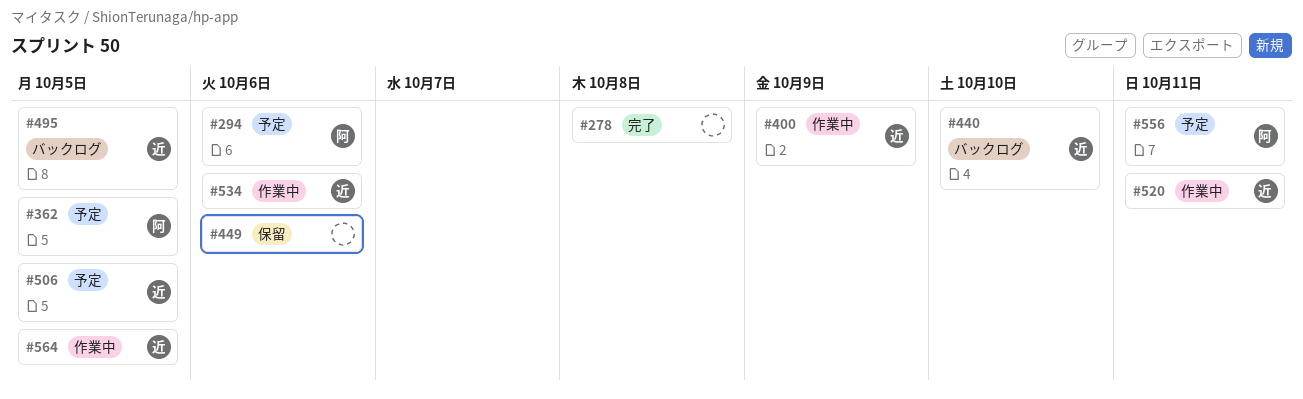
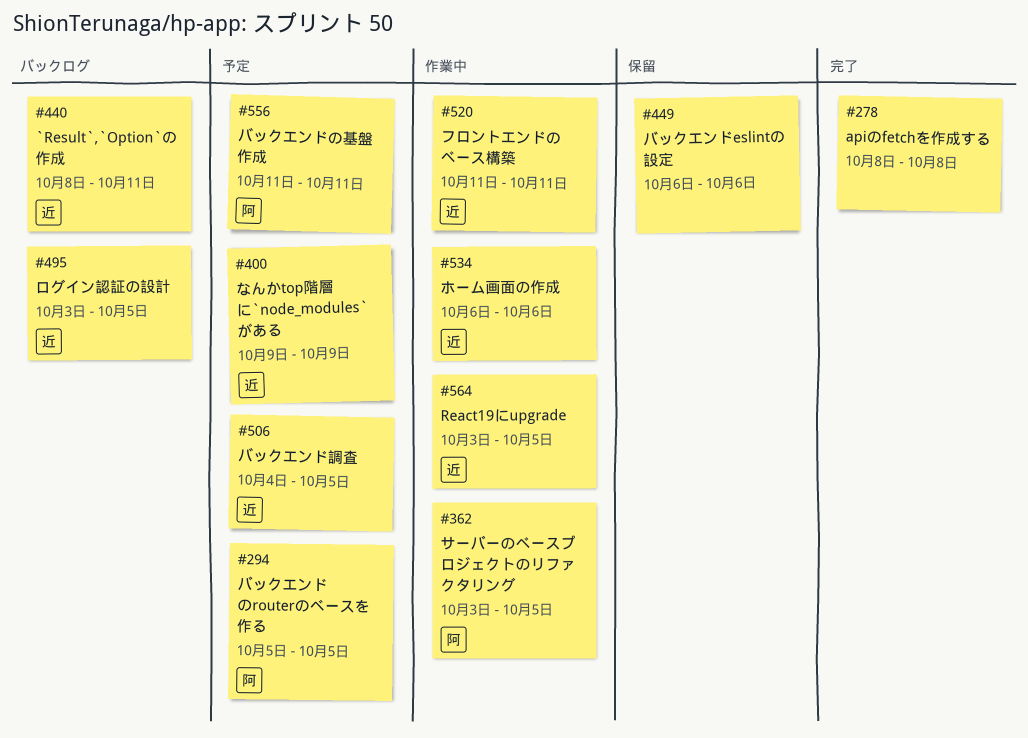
#294, due: Oct 6 -> Oct 5
#362, status: 予定 -> 作業中
#400, status: 作業中 -> 予定
#440, due: Oct 10 -> Oct 11

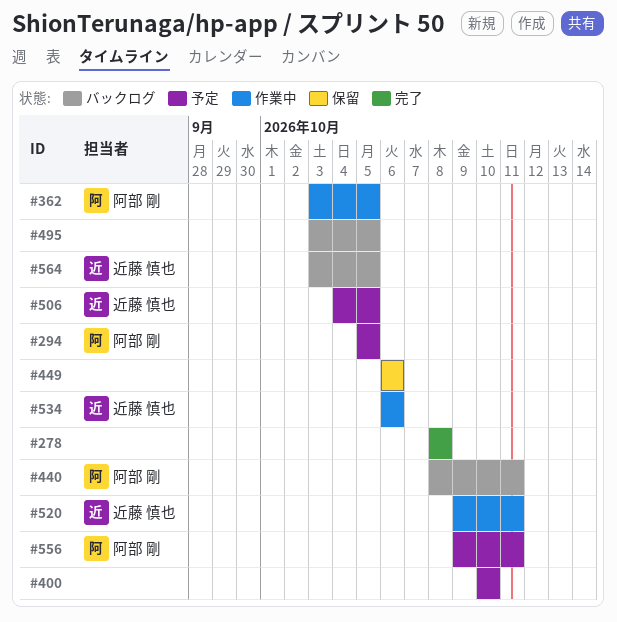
#400, owner: 近藤 慎也 -> none
#400, start: Oct 9 -> Oct 10
#400, due: Oct 9 -> Oct 10
#440, owner: 近藤 慎也 -> 阿部 剛
#495, owner: 近藤 慎也 -> none
#520, start: Oct 11 -> Oct 9
#556, start: Oct 11 -> Oct 9
#564, status: 作業中 -> バックログ

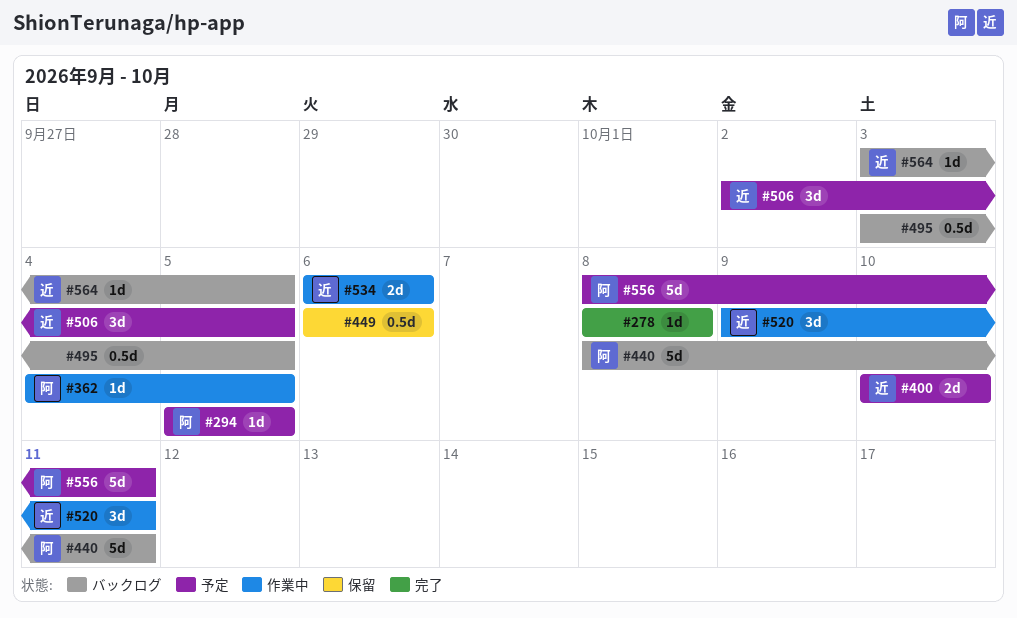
#362, start: Oct 3 -> Oct 4
#400, owner: none -> 近藤 慎也
#506, start: Oct 4 -> Oct 2
#556, start: Oct 9 -> Oct 8

